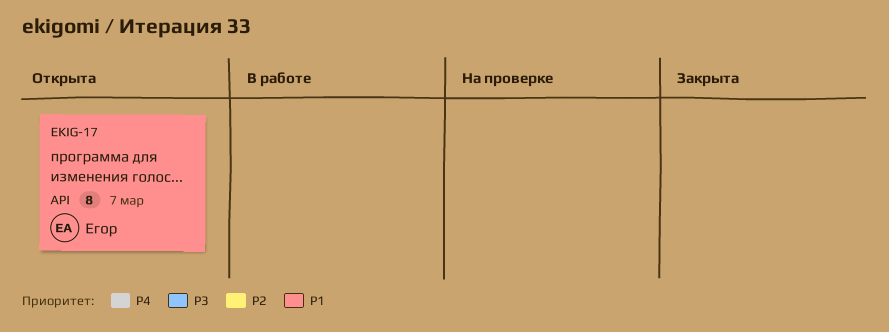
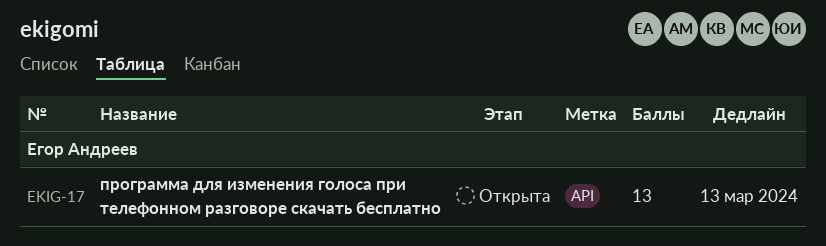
EKIG-17, estimate: 8 -> 13
EKIG-17, due: Mar 7 -> Mar 13

